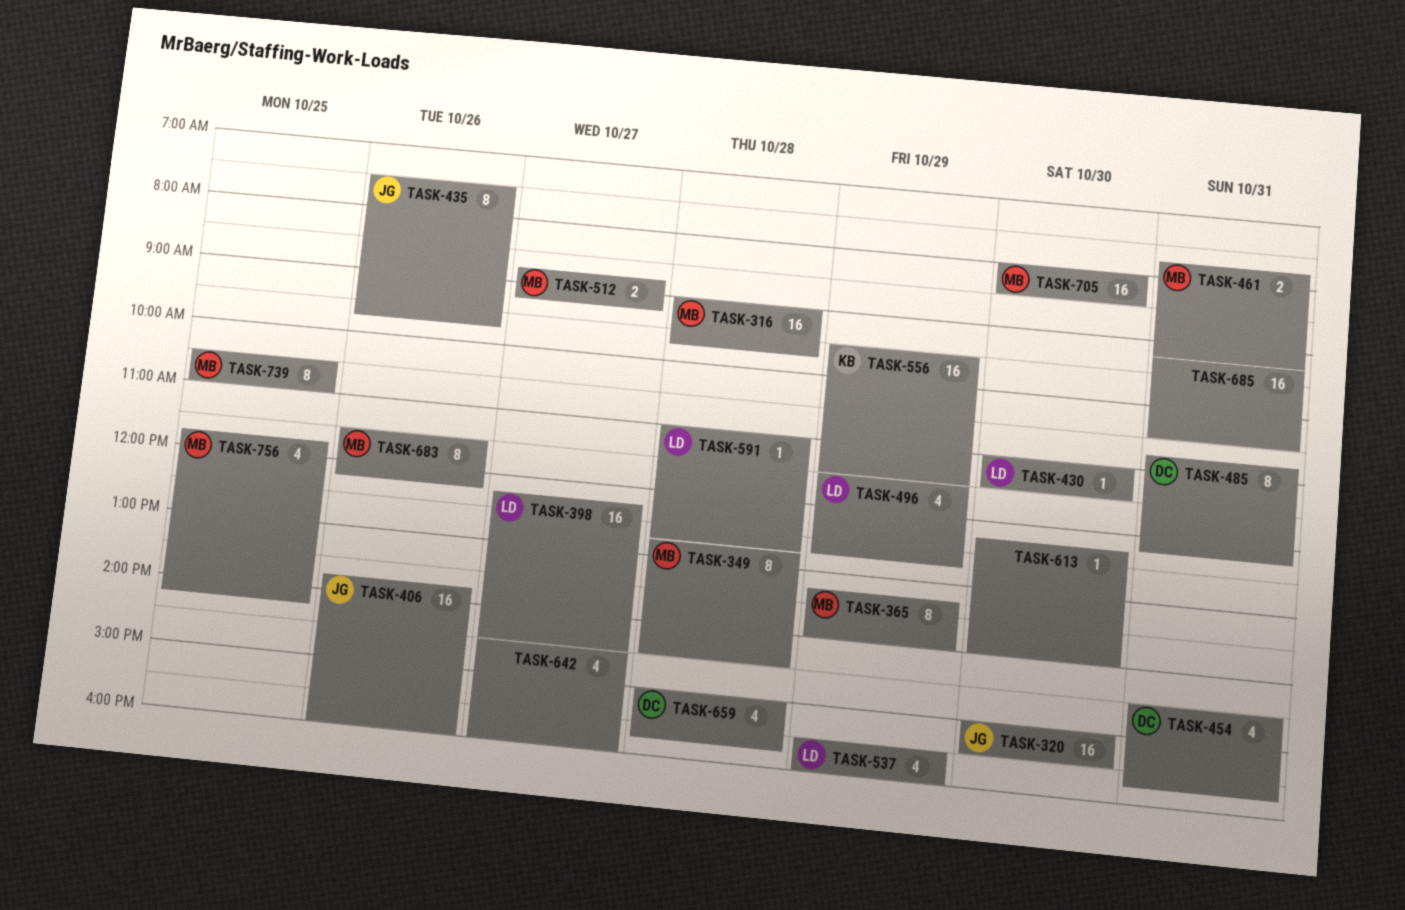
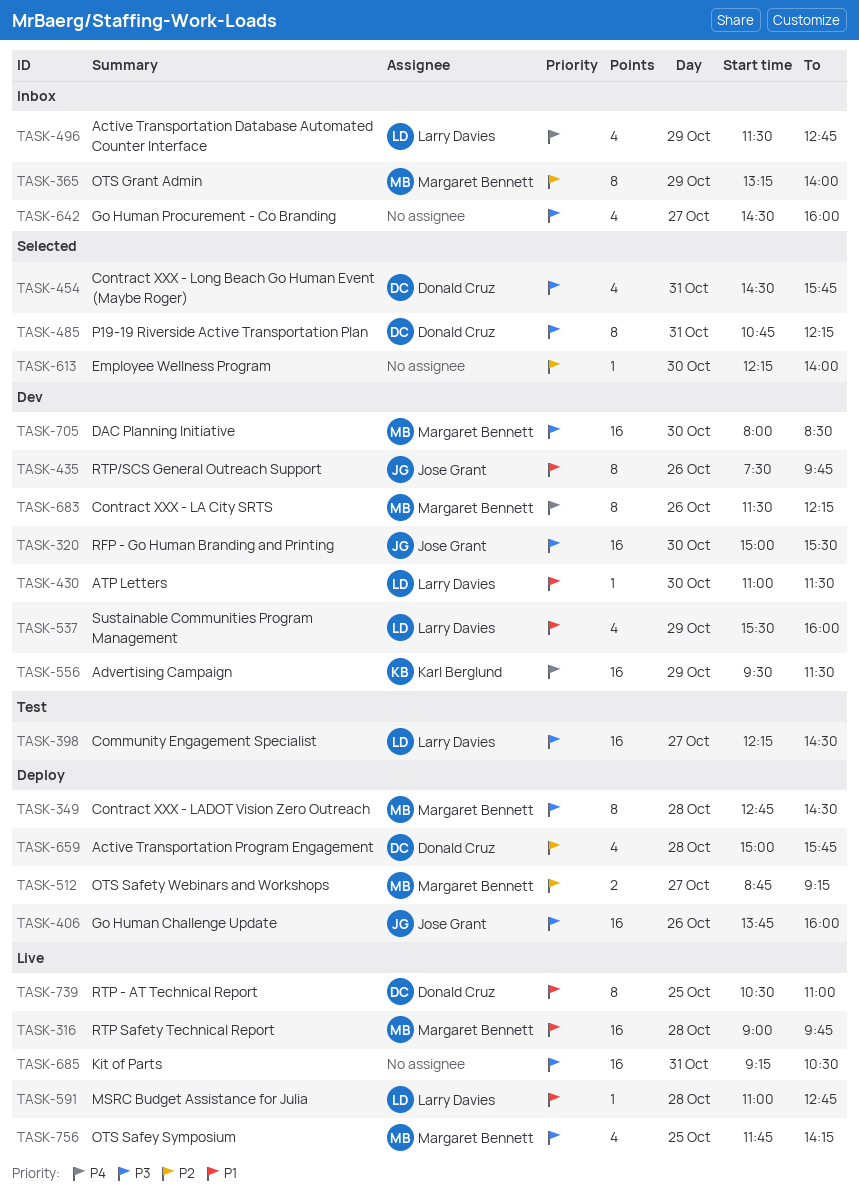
TASK-461: present -> none
TASK-739, owner: Margaret Bennett -> Donald Cruz

